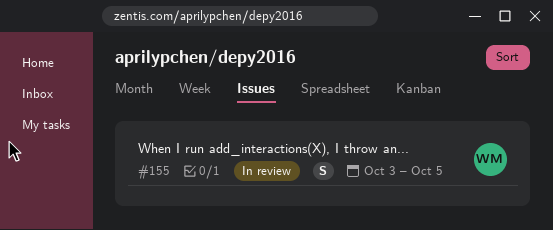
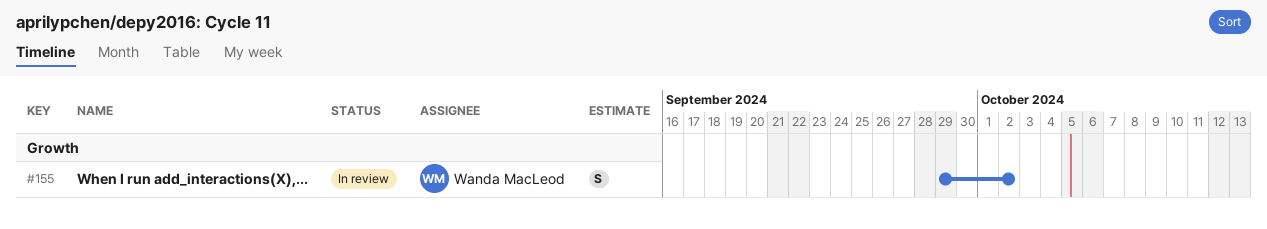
#155, start: Oct 3 -> Sep 29
#155, due: Oct 5 -> Oct 2

